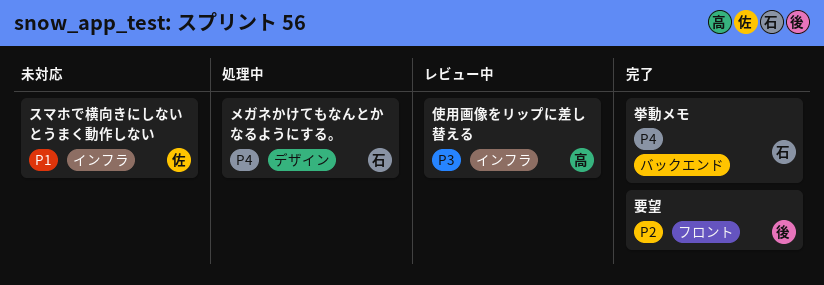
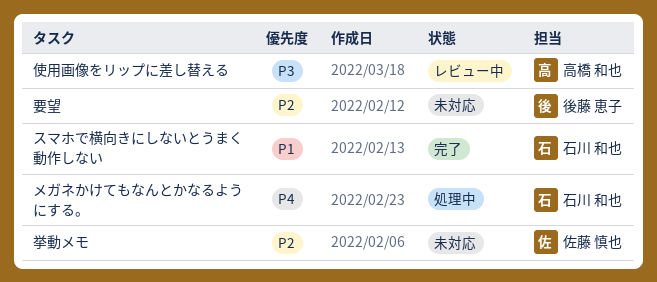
スマホで横向きにしないとうまく動作しない, status: 未対応 -> 完了
スマホで横向きにしないとうまく動作しない, owner: 佐藤 慎也 -> 石川 和也
挙動メモ, status: 完了 -> 未対応
挙動メモ, owner: 石川 和也 -> 佐藤 慎也
挙動メモ, priority: P4 -> P2
要望, status: 完了 -> 未対応

